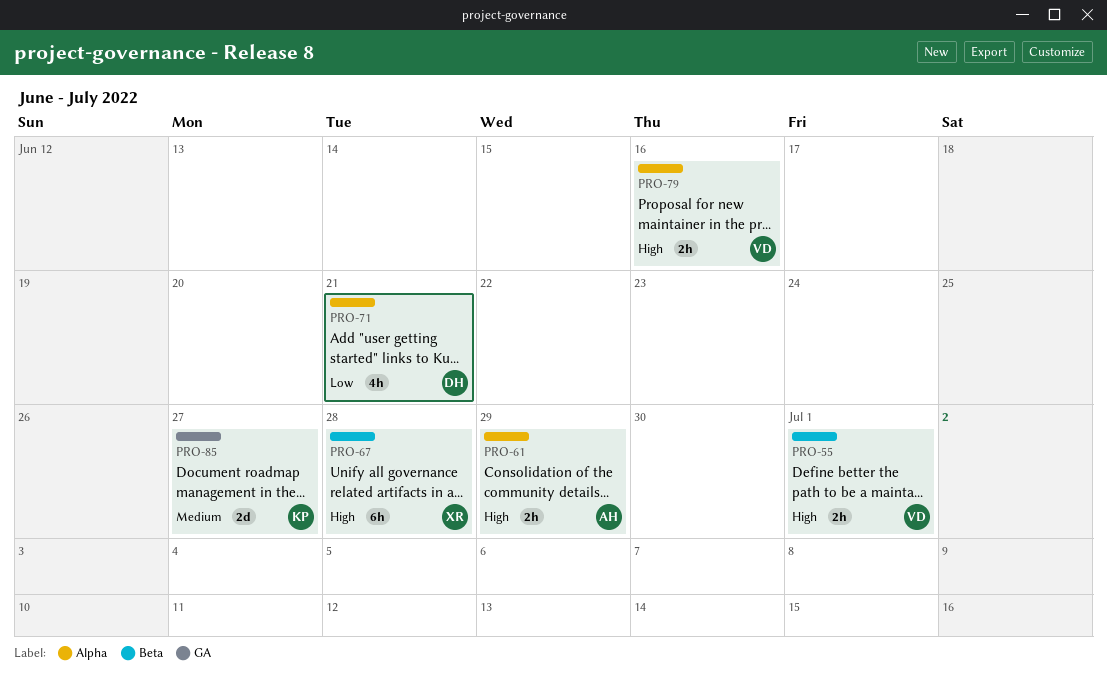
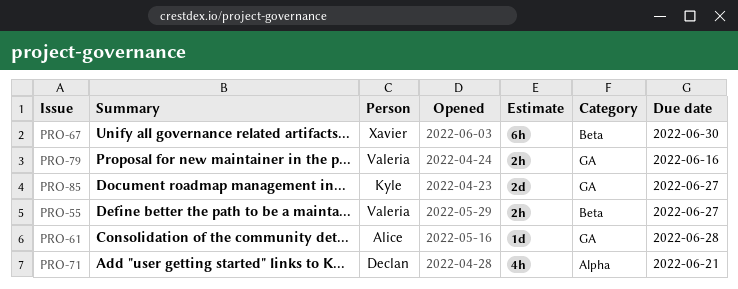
PRO-55, due: Jul 1 -> Jun 27
PRO-61, label: Alpha -> GA
PRO-61, estimate: 2h -> 1d
PRO-61, due: Jun 29 -> Jun 28
PRO-67, due: Jun 28 -> Jun 30
PRO-79, label: Alpha -> GA

